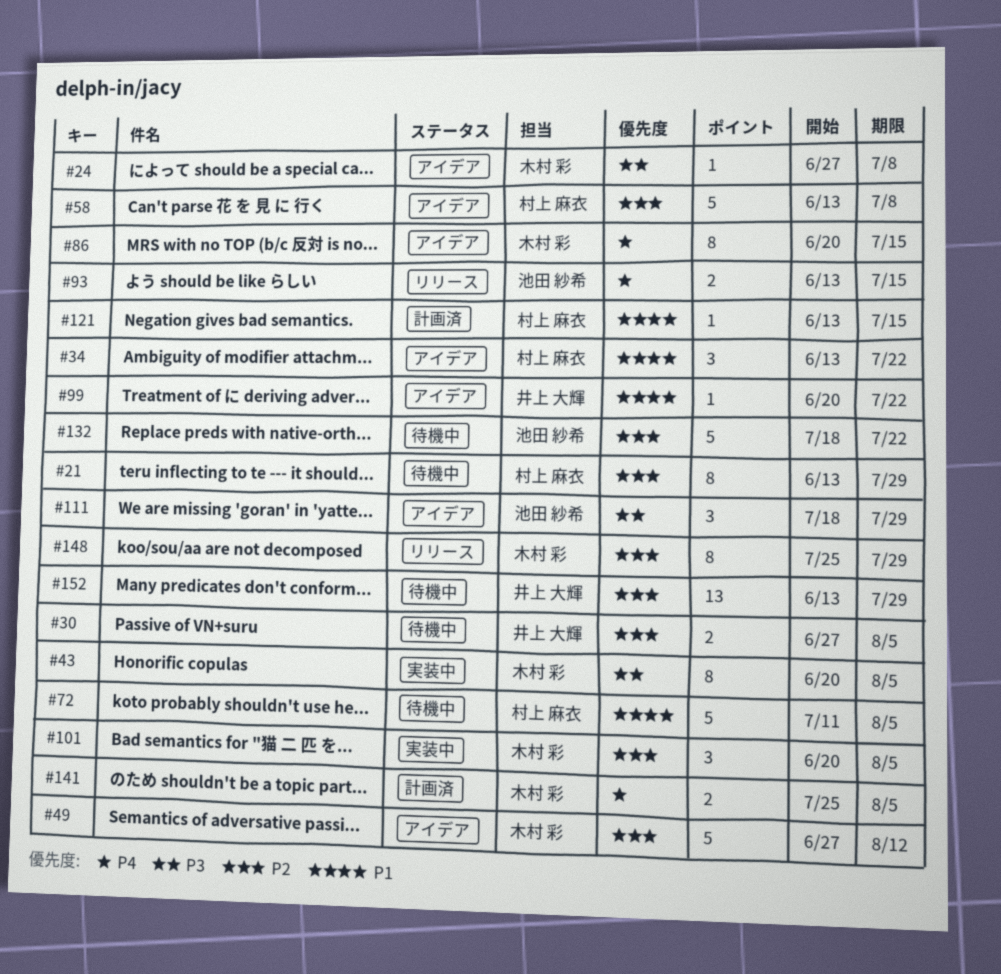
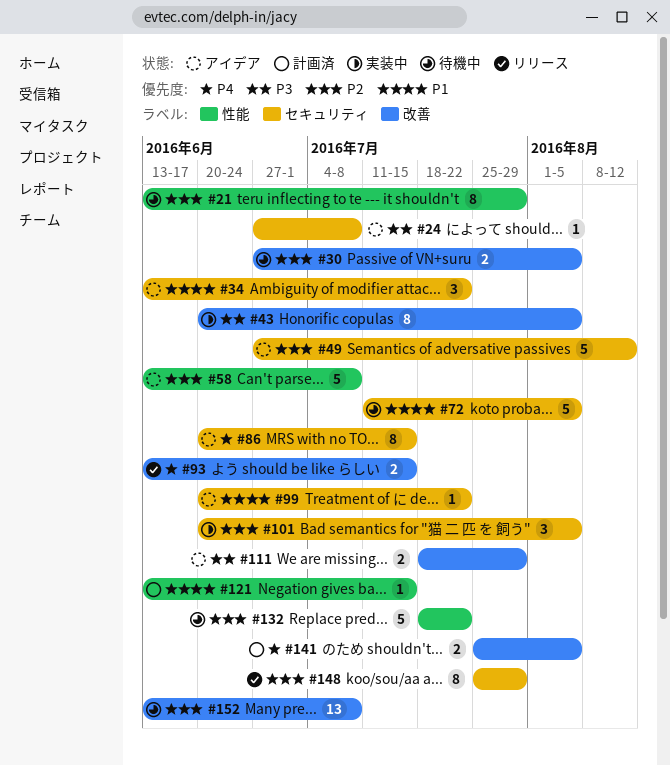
#111, estimate: 3 -> 2
#152, due: Jul 29 -> Jul 8

